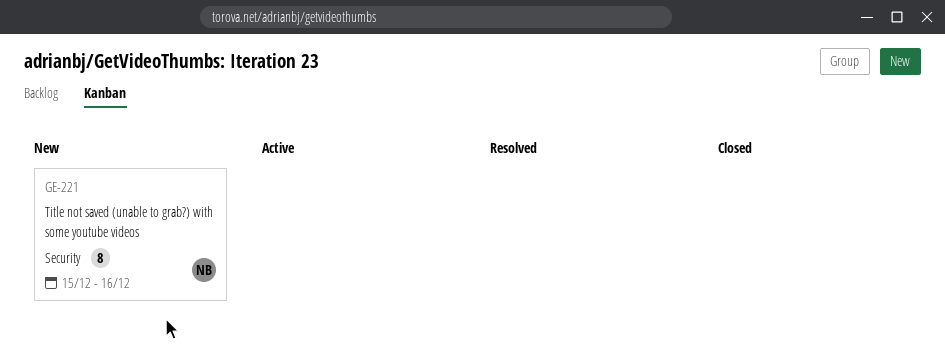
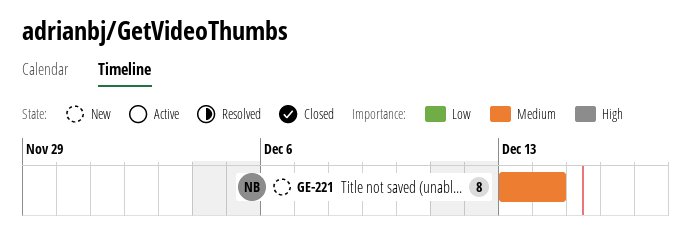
GE-221, start: Dec 15 -> Dec 13
GE-221, due: Dec 16 -> Dec 14

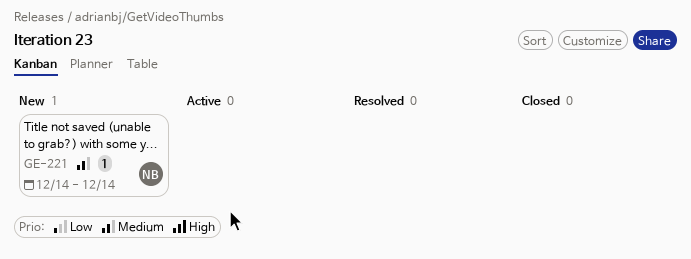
GE-221, estimate: 8 -> 1
GE-221, start: Dec 13 -> Dec 14

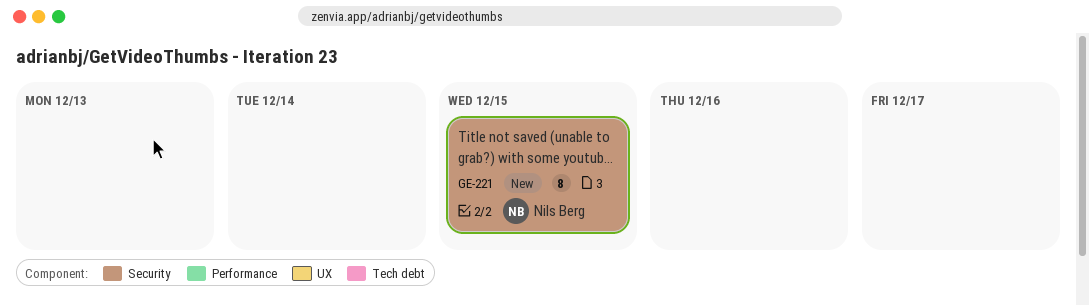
GE-221, estimate: 1 -> 8
GE-221, due: Dec 14 -> Dec 15

